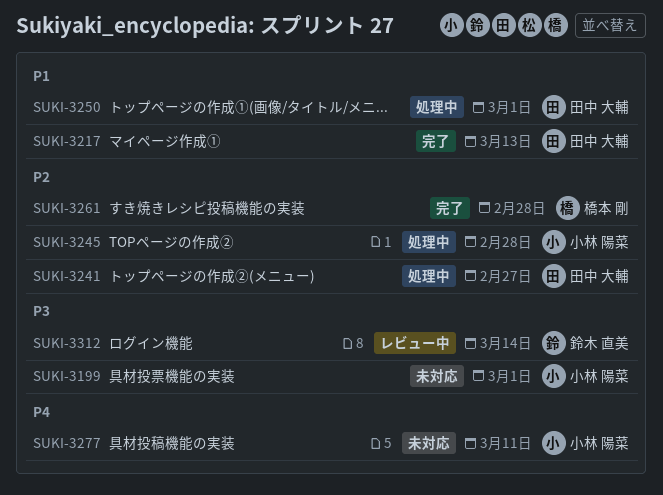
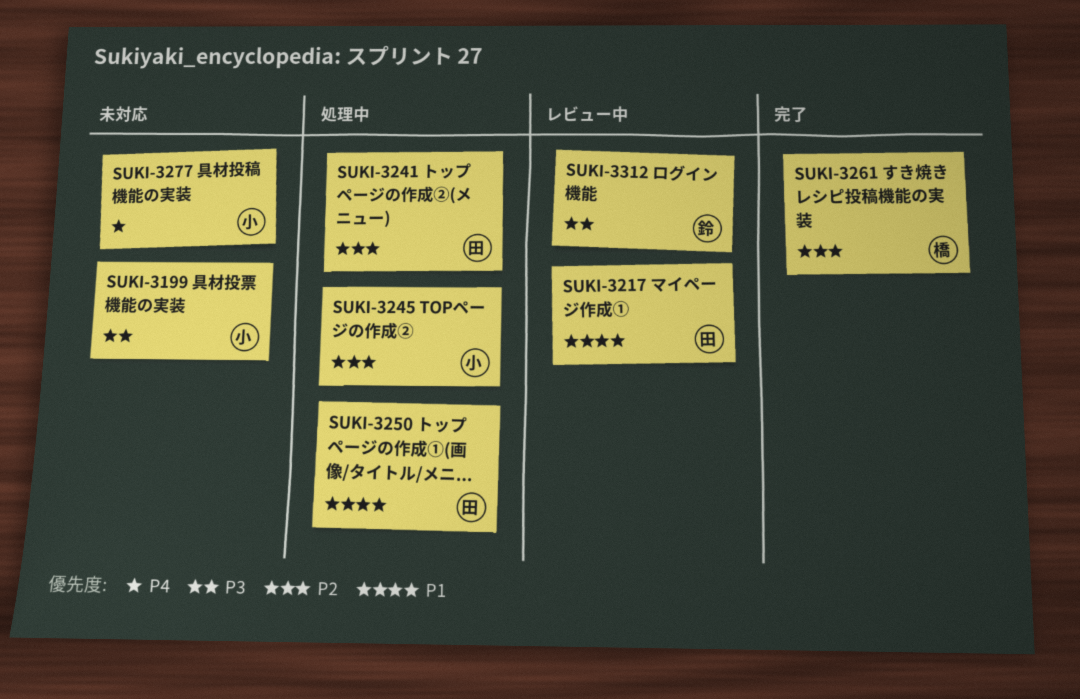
SUKI-3217, status: 完了 -> レビュー中

